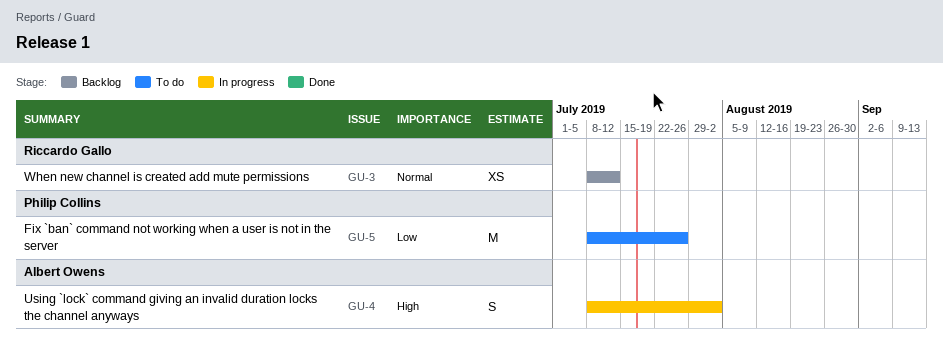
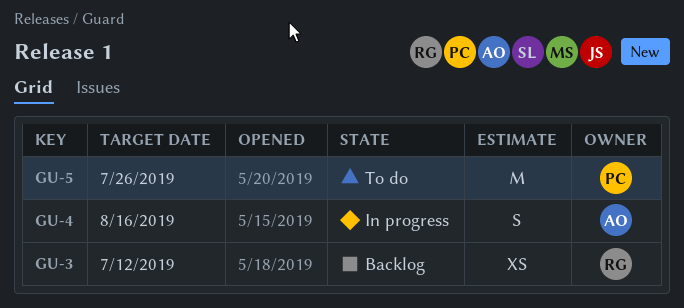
GU-4, due: Aug 2 -> Aug 16

